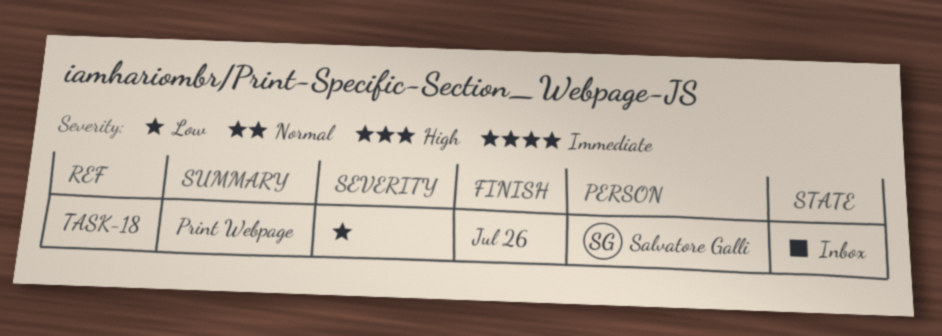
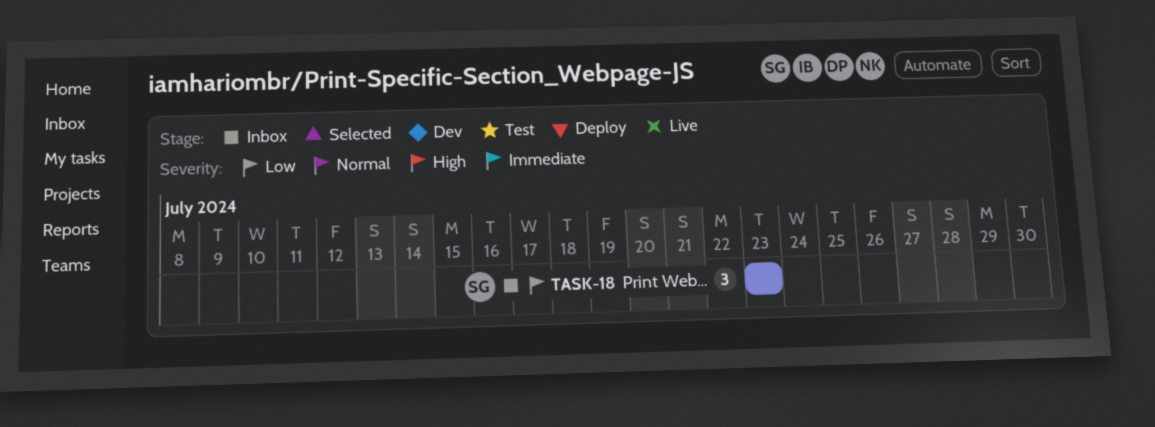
TASK-18, due: Jul 26 -> Jul 23

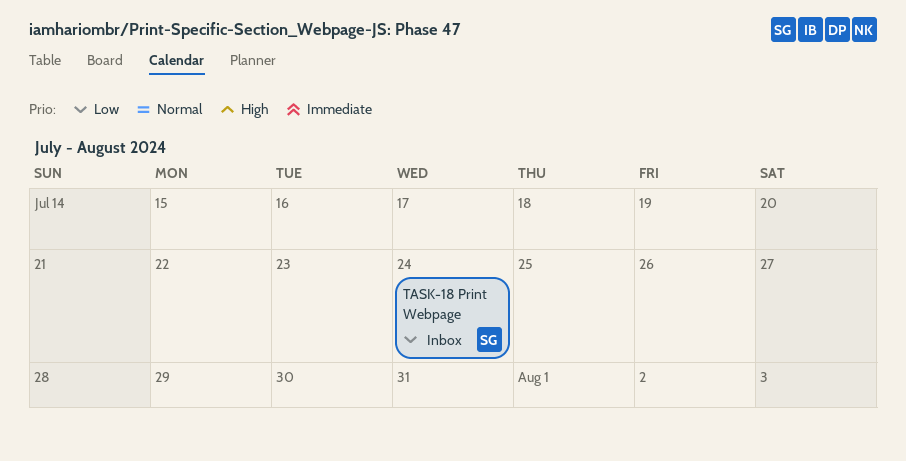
TASK-18, due: Jul 23 -> Jul 24

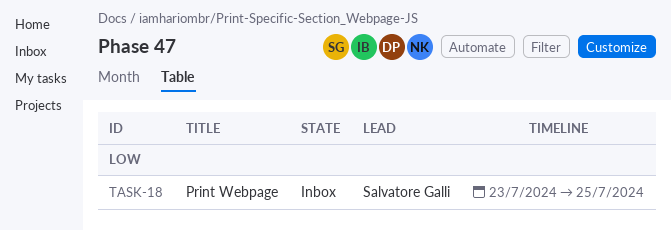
TASK-18, due: Jul 24 -> Jul 25

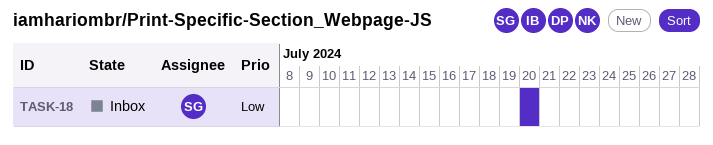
TASK-18, start: Jul 23 -> Jul 20
TASK-18, due: Jul 25 -> Jul 20

